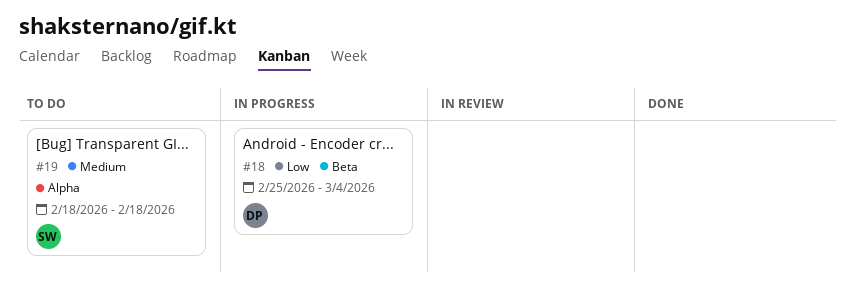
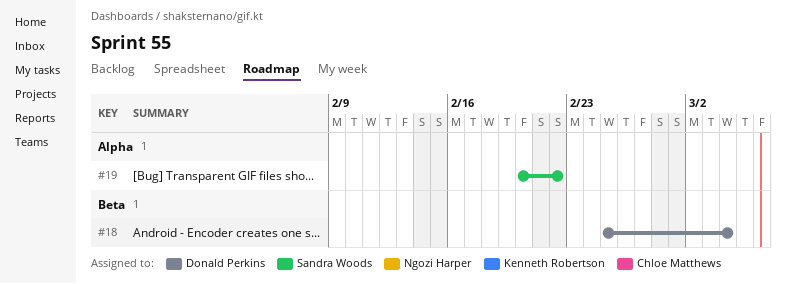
#19, start: Feb 18 -> Feb 20
#19, due: Feb 18 -> Feb 22

